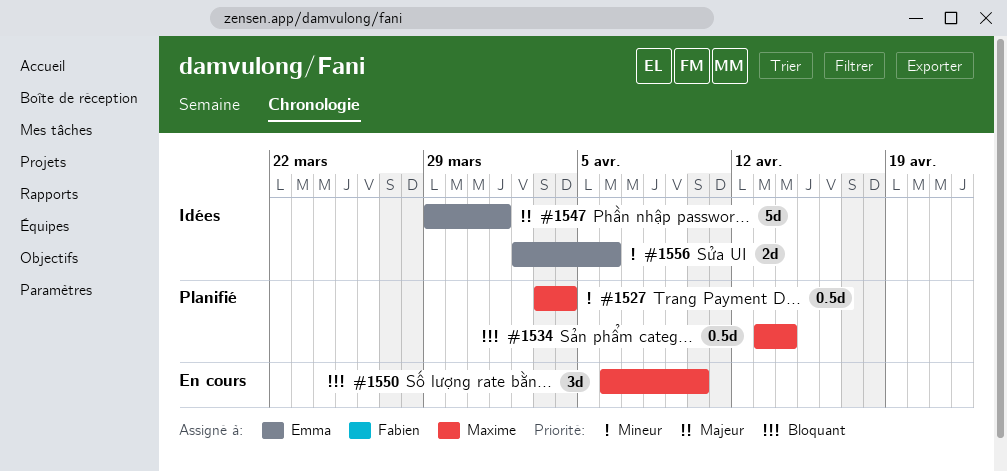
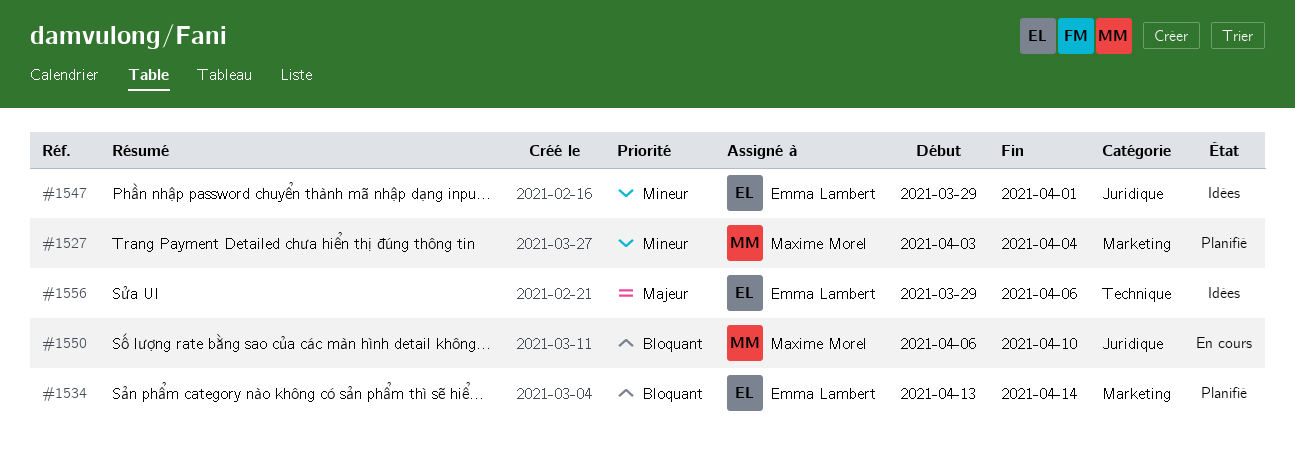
#1534, owner: Maxime Morel -> Emma Lambert
#1547, priority: Majeur -> Mineur
#1556, priority: Mineur -> Majeur
#1556, start: Apr 2 -> Mar 29

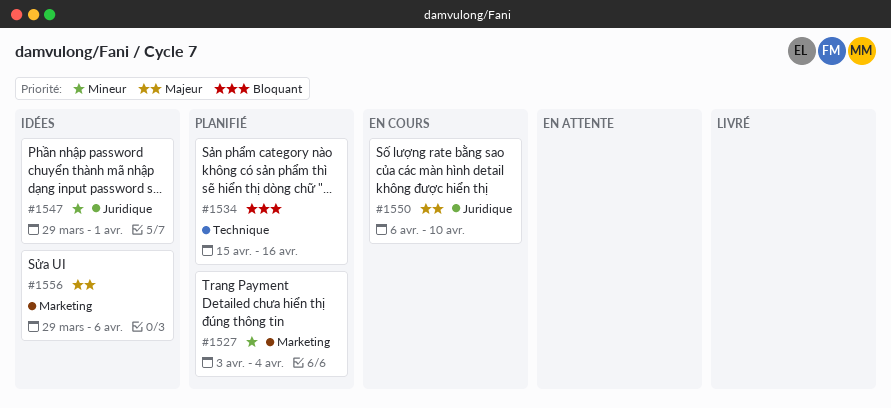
#1534, label: Marketing -> Technique
#1534, start: Apr 13 -> Apr 15
#1534, due: Apr 14 -> Apr 16
#1550, priority: Bloquant -> Majeur
#1556, label: Technique -> Marketing

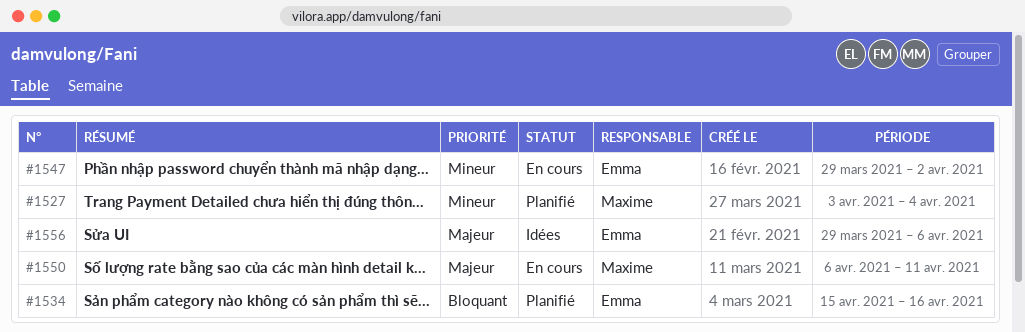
#1547, status: Idées -> En cours
#1547, due: Apr 1 -> Apr 2
#1550, due: Apr 10 -> Apr 11

